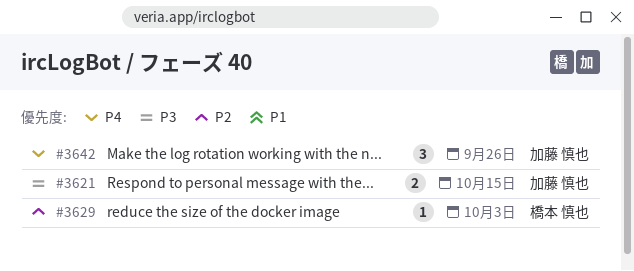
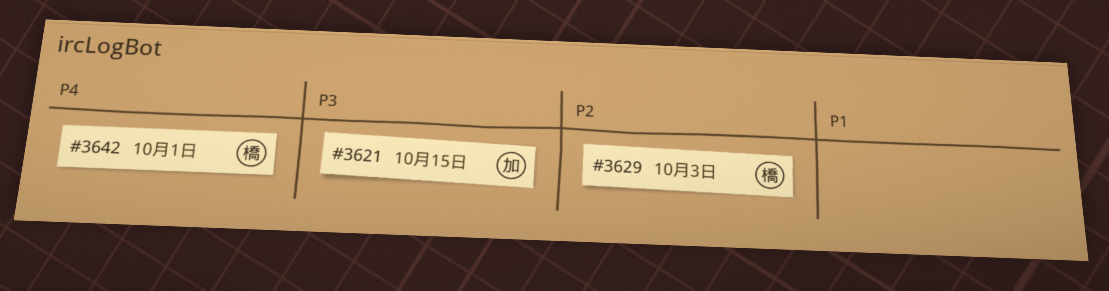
#3642, owner: 加藤 慎也 -> 橋本 慎也
#3642, due: Sep 26 -> Oct 1

